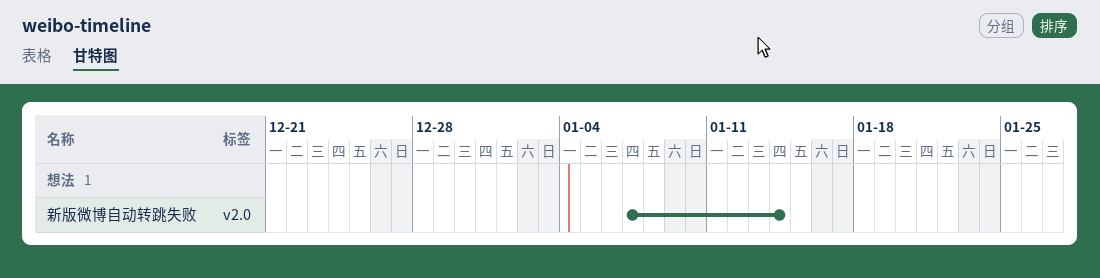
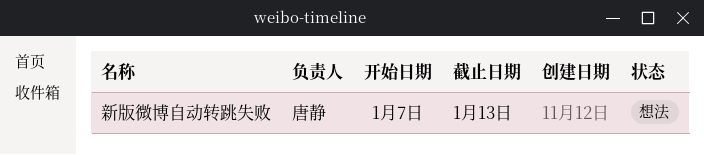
新版微博自动转跳失败, due: Jan 14 -> Jan 13

